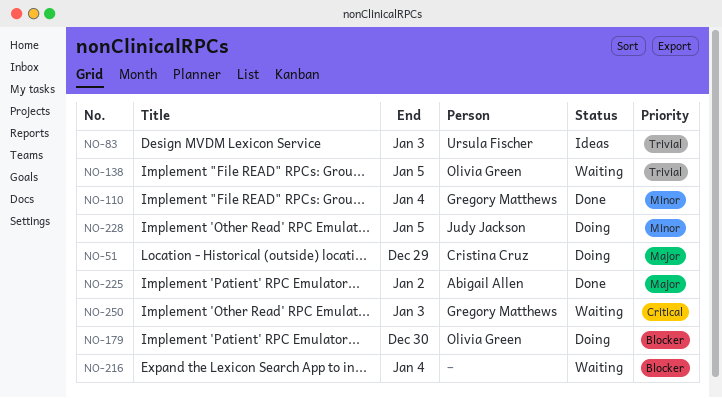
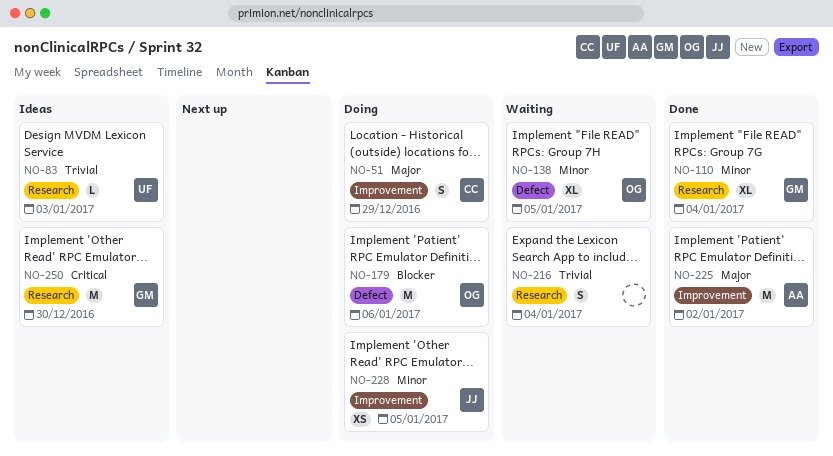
NO-138, priority: Trivial -> Minor
NO-179, due: Dec 30 -> Jan 6
NO-216, priority: Blocker -> Trivial
NO-250, status: Waiting -> Ideas
NO-250, due: Jan 3 -> Dec 30

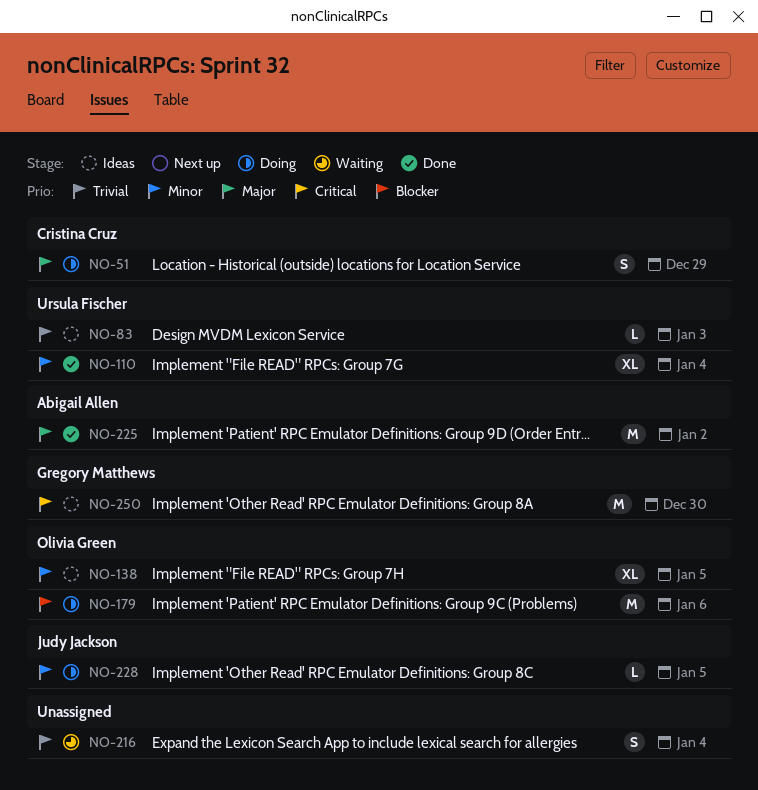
NO-110, owner: Gregory Matthews -> Ursula Fischer
NO-138, status: Waiting -> Ideas
NO-228, estimate: XS -> L

